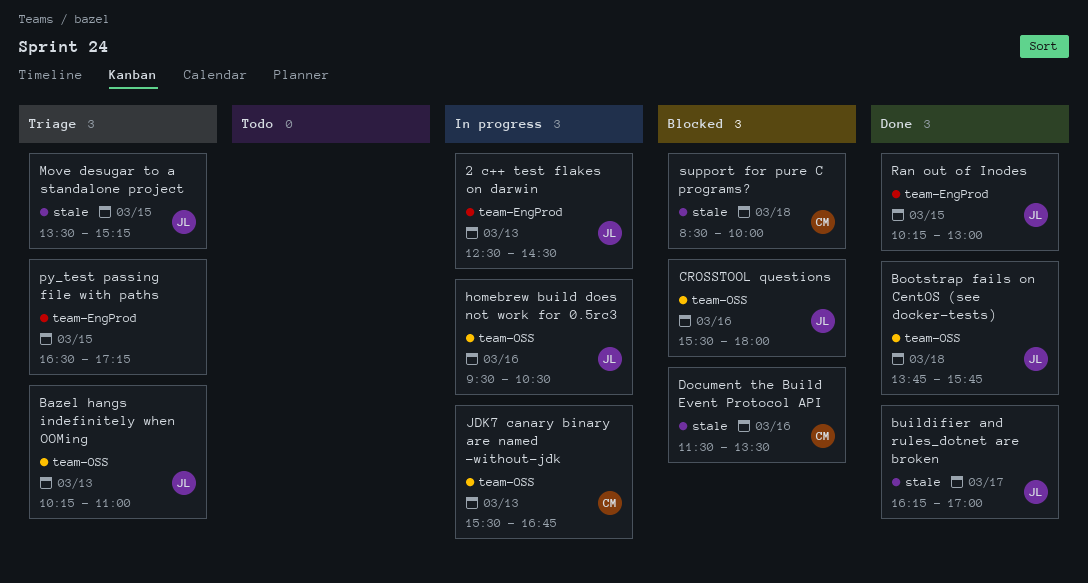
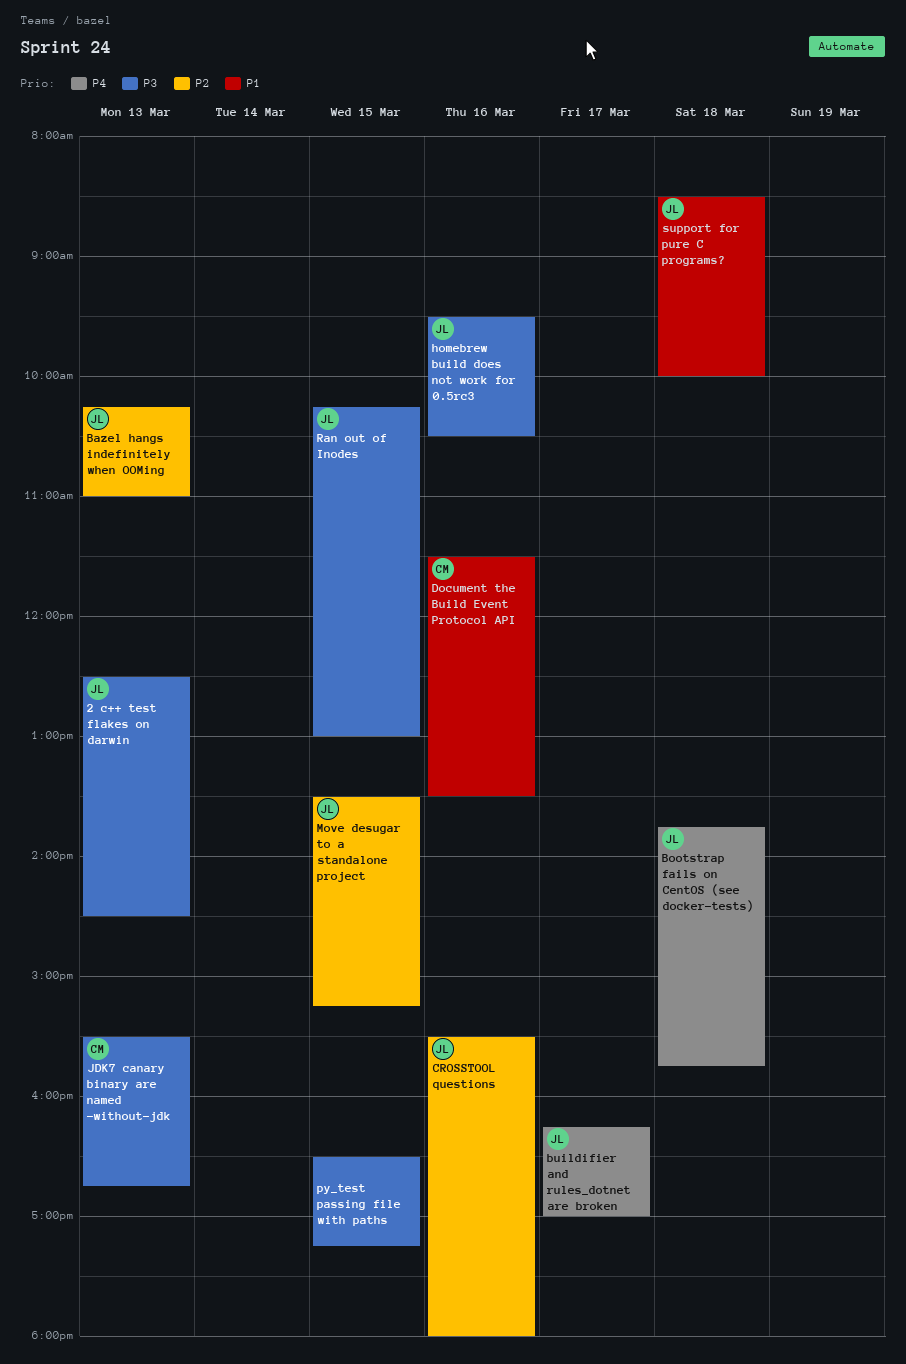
support for pure C programs?, owner: CM -> JL

